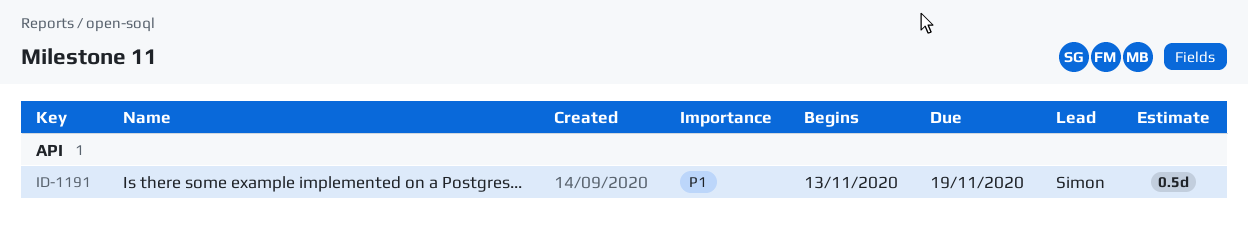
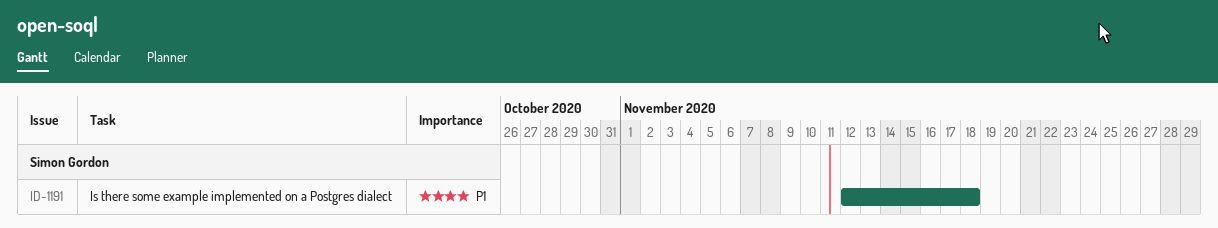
ID-1191, start: Nov 13 -> Nov 12
ID-1191, due: Nov 19 -> Nov 18

